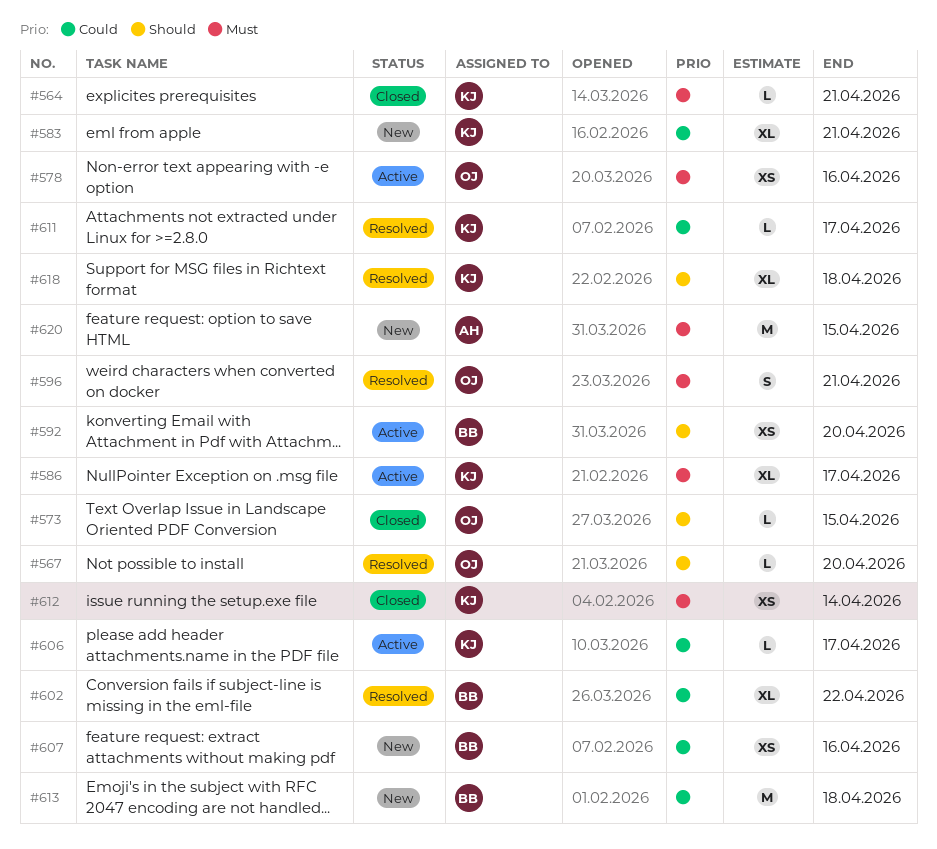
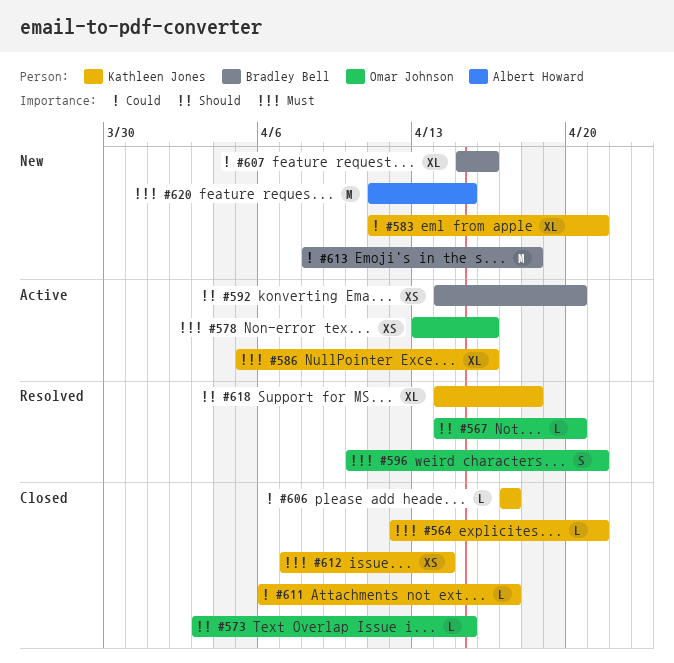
#586, due: Apr 17 -> Apr 16
#602: present -> none
#606, status: Active -> Closed
#607, estimate: XS -> XL
#611, status: Resolved -> Closed

